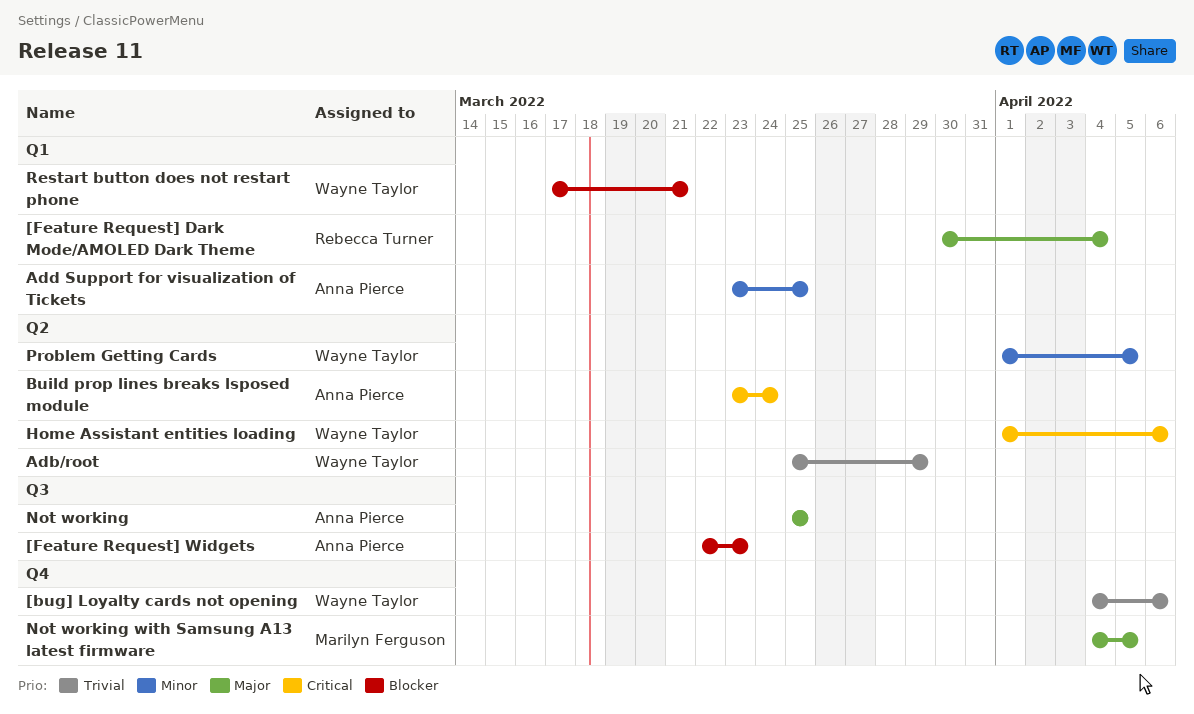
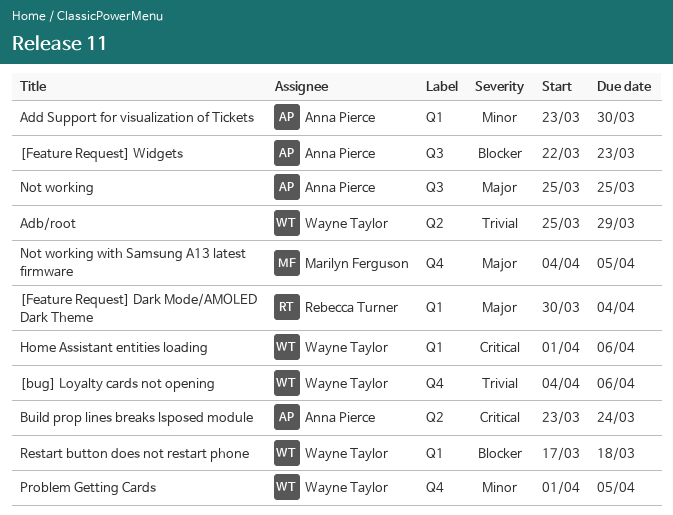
Add Support for visualization of Tickets, due: Mar 25 -> Mar 30
Home Assistant entities loading, label: Q2 -> Q1
Problem Getting Cards, label: Q2 -> Q4
Restart button does not restart phone, due: Mar 21 -> Mar 18

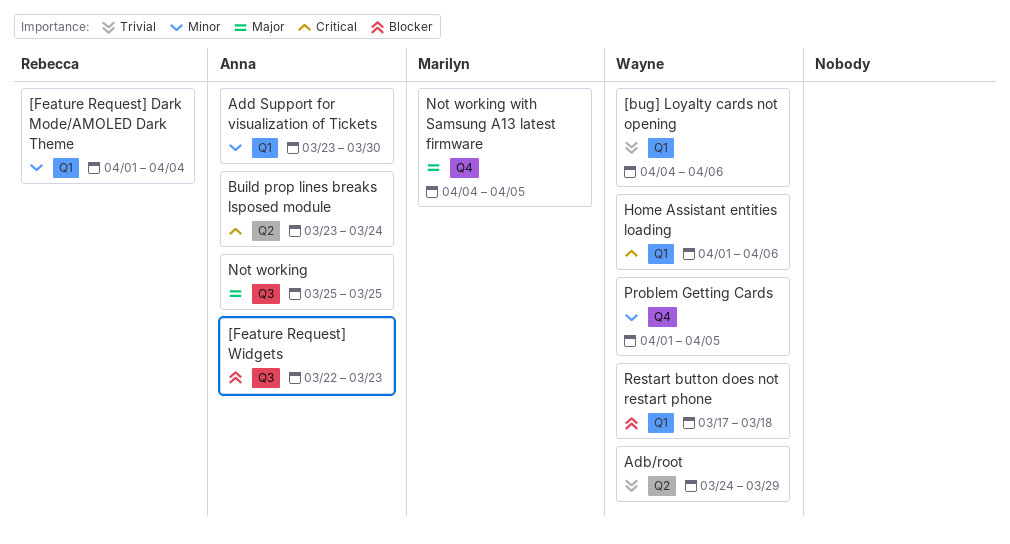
[bug] Loyalty cards not opening, label: Q4 -> Q1
[Feature Request] Dark Mode/AMOLED Dark Theme, priority: Major -> Minor
[Feature Request] Dark Mode/AMOLED Dark Theme, start: Mar 30 -> Apr 1
Adb/root, start: Mar 25 -> Mar 24

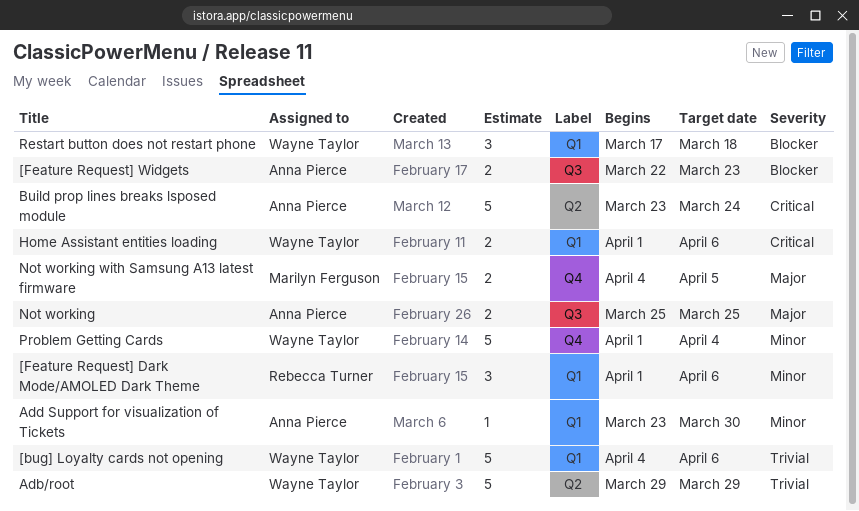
[Feature Request] Dark Mode/AMOLED Dark Theme, due: Apr 4 -> Apr 6
Adb/root, start: Mar 24 -> Mar 29
Problem Getting Cards, due: Apr 5 -> Apr 4

